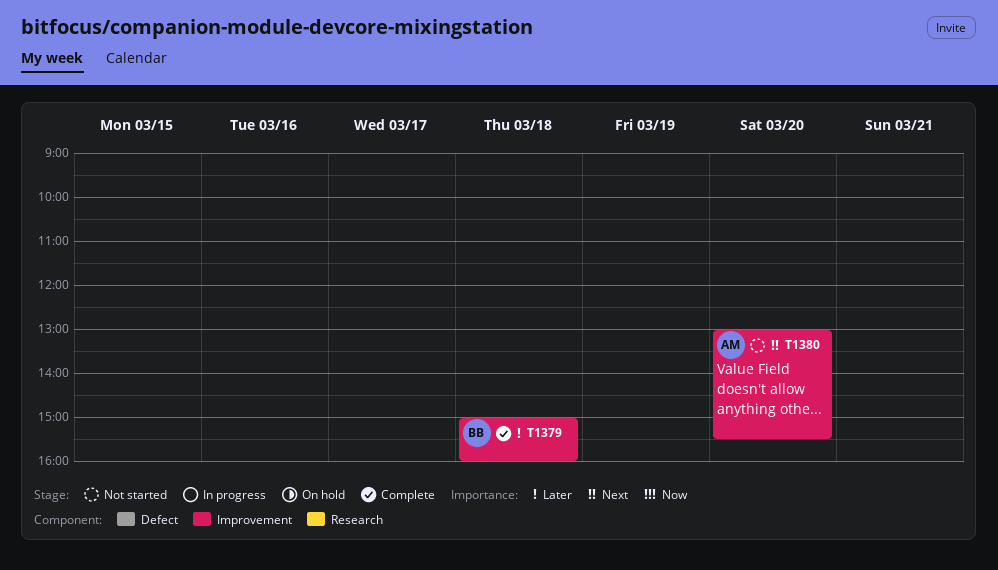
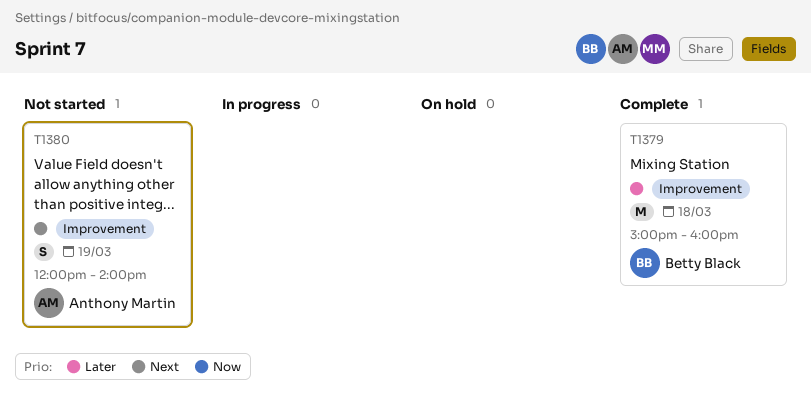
T1380, day: Mar 20 -> Mar 19
T1380, begins: 13:00 -> 12:00
T1380, ends: 15:30 -> 14:00

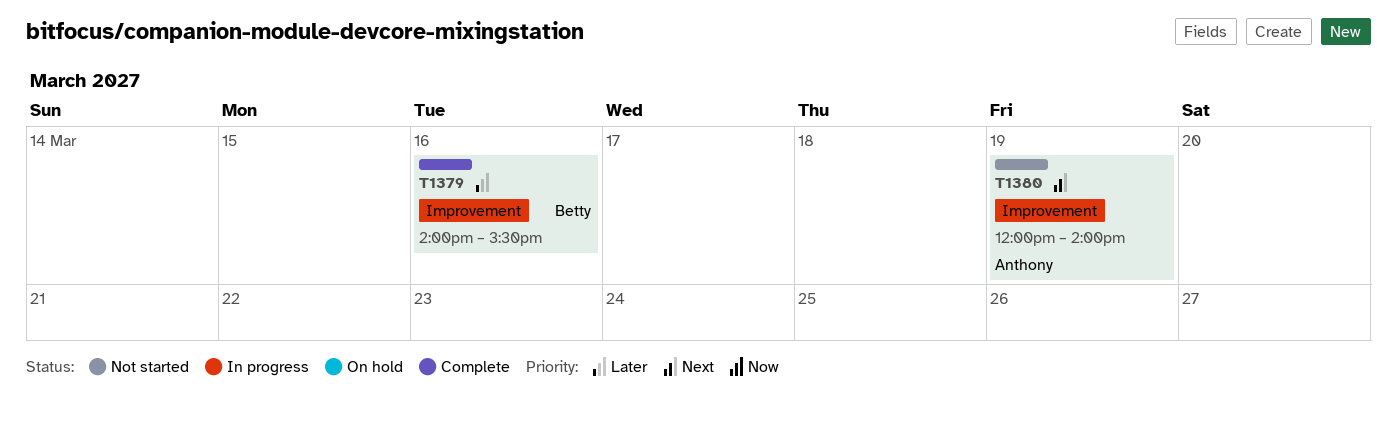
T1379, day: Mar 18 -> Mar 16
T1379, begins: 15:00 -> 14:00
T1379, ends: 16:00 -> 15:30

